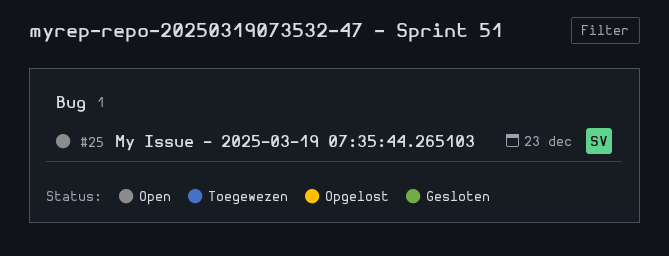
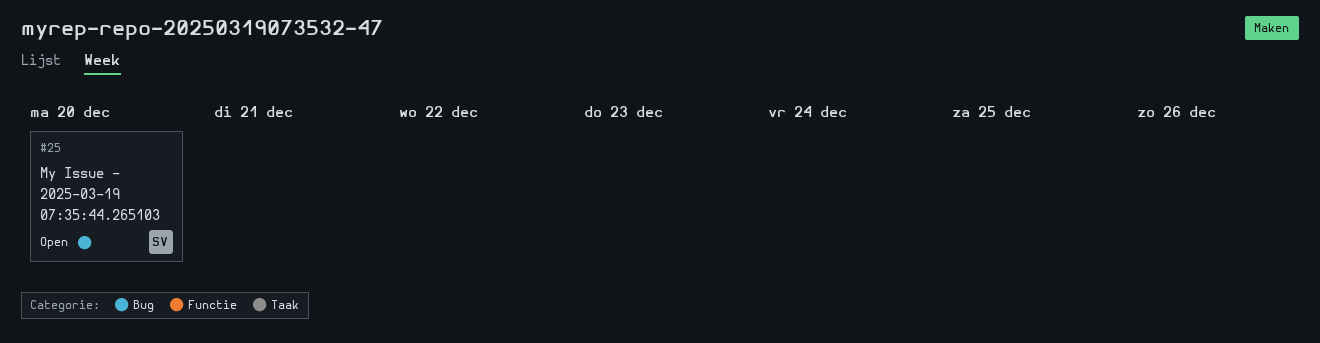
#25, due: Dec 23 -> Dec 20

